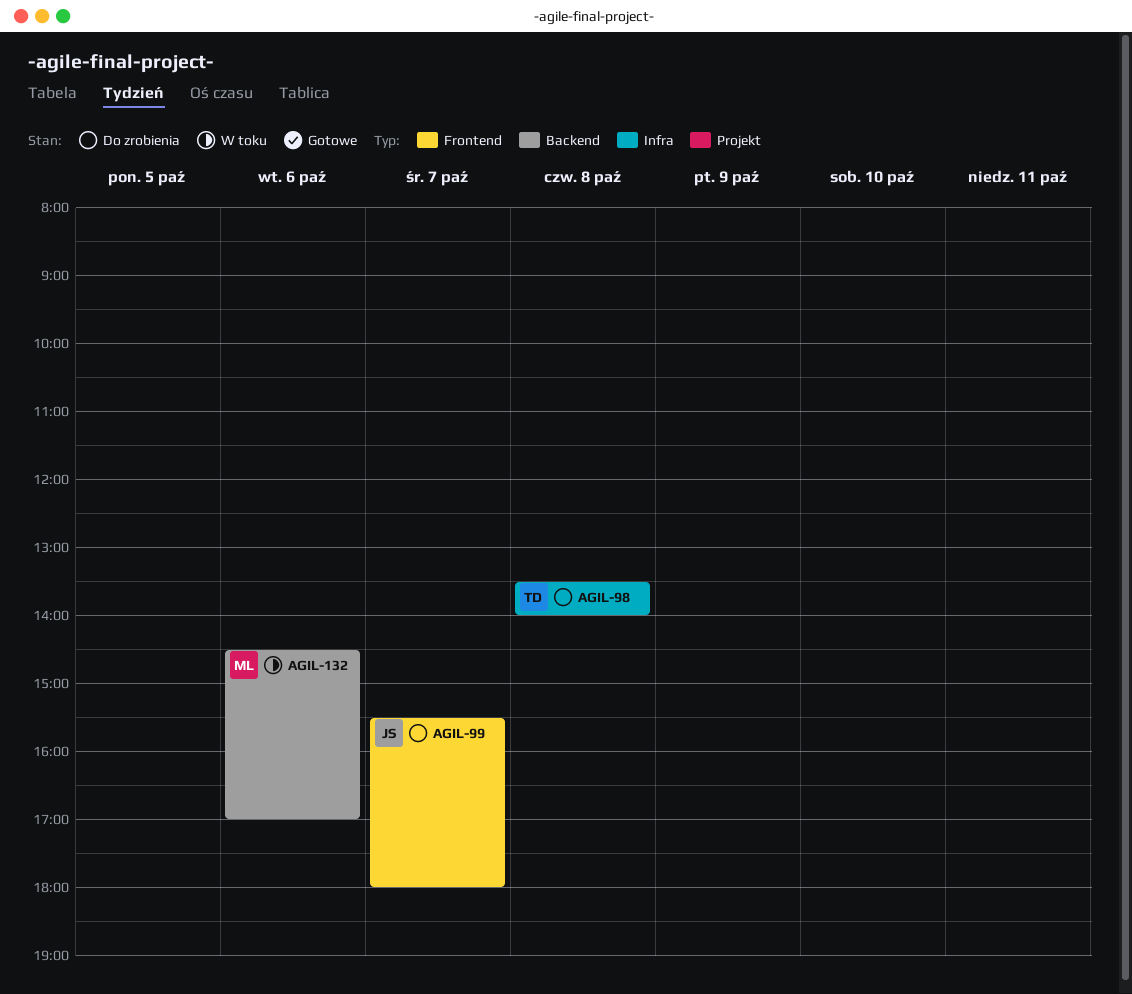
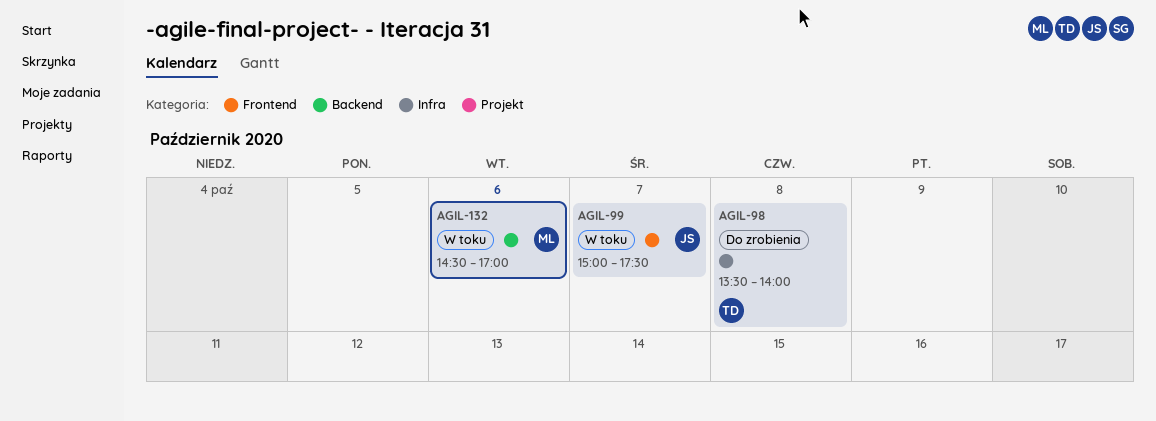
AGIL-99, status: Do zrobienia -> W toku
AGIL-99, begins: 15:30 -> 15:00
AGIL-99, ends: 18:00 -> 17:30

